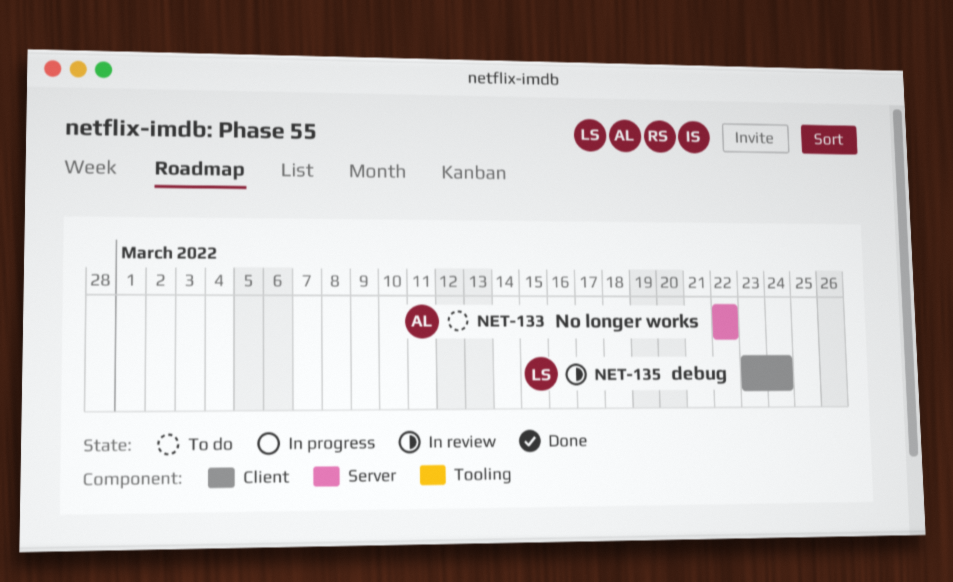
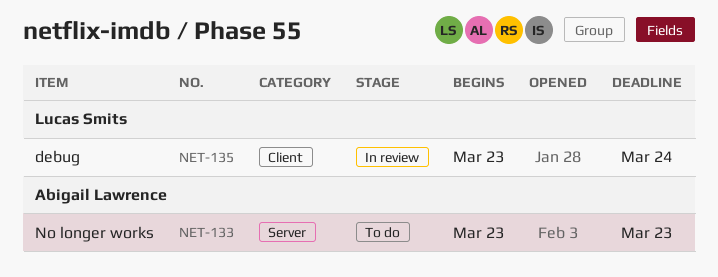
NET-133, start: Mar 22 -> Mar 23
NET-133, due: Mar 22 -> Mar 23

